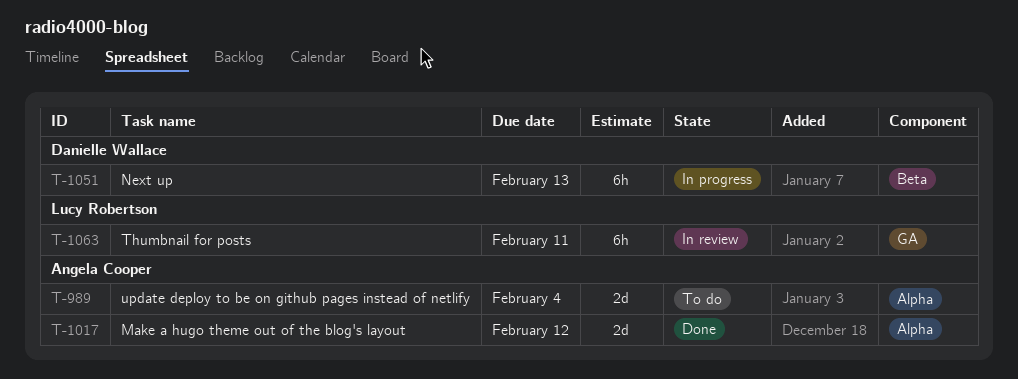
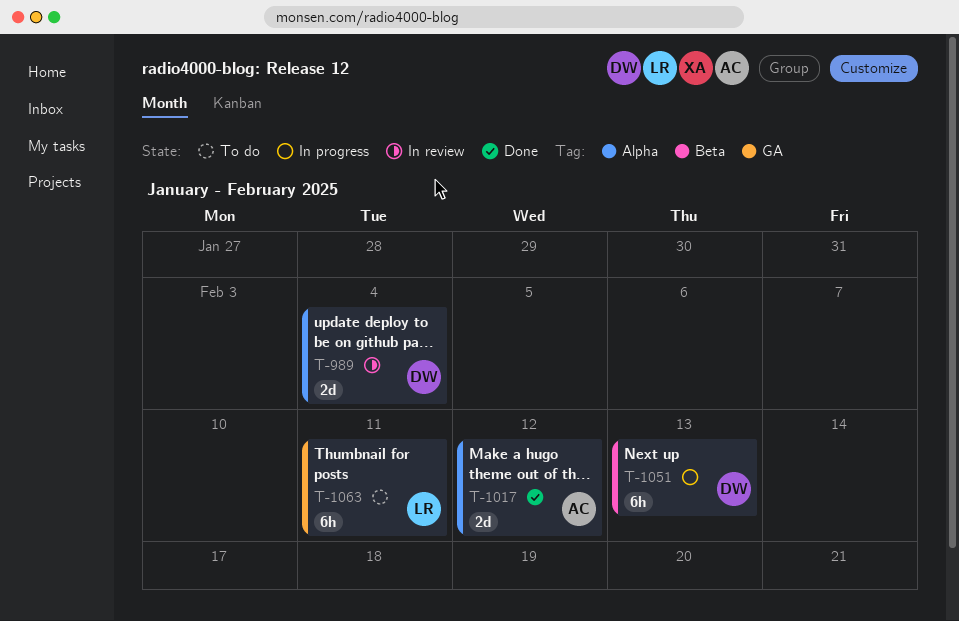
T-989, status: To do -> In review
T-989, owner: Angela Cooper -> Danielle Wallace
T-1063, status: In review -> To do

